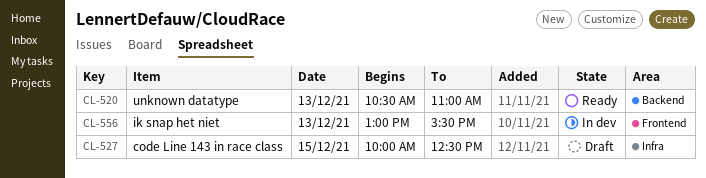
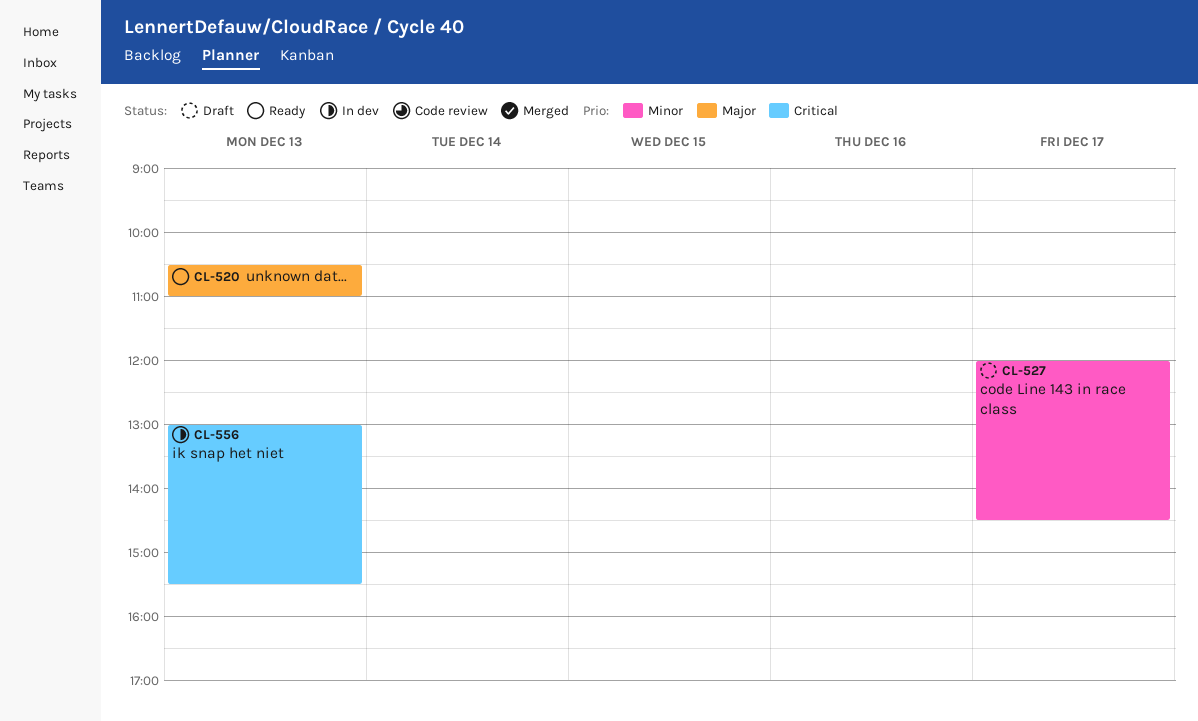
CL-527, day: Dec 15 -> Dec 17
CL-527, begins: 10:00 -> 12:00
CL-527, ends: 12:30 -> 14:30

